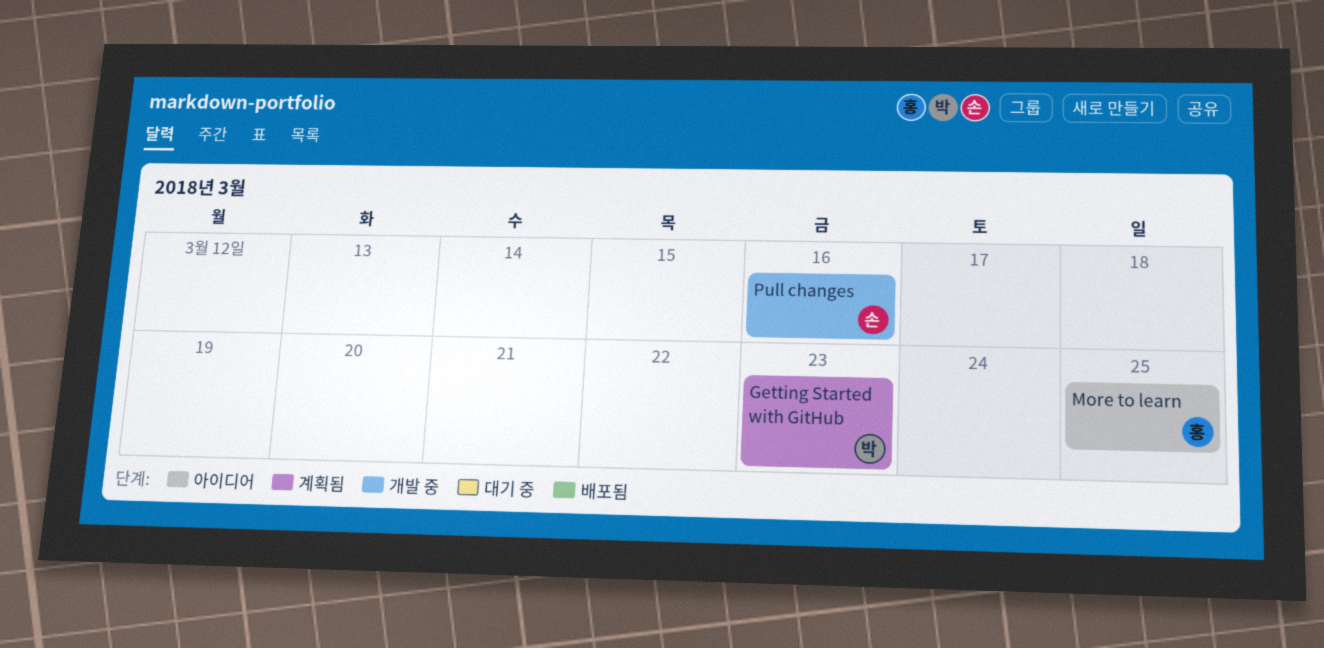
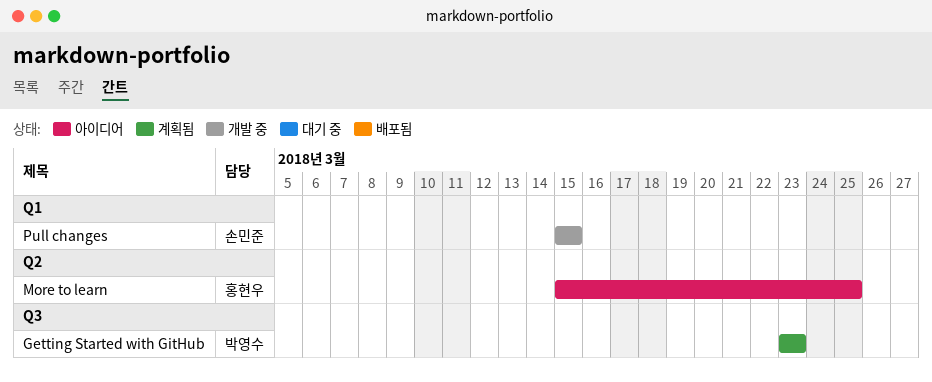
Pull changes, due: Mar 16 -> Mar 15

